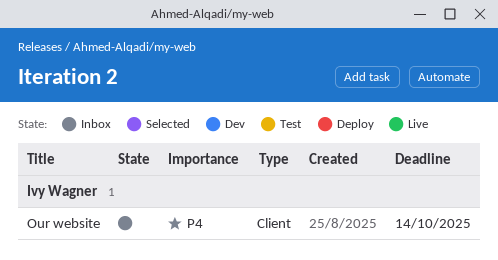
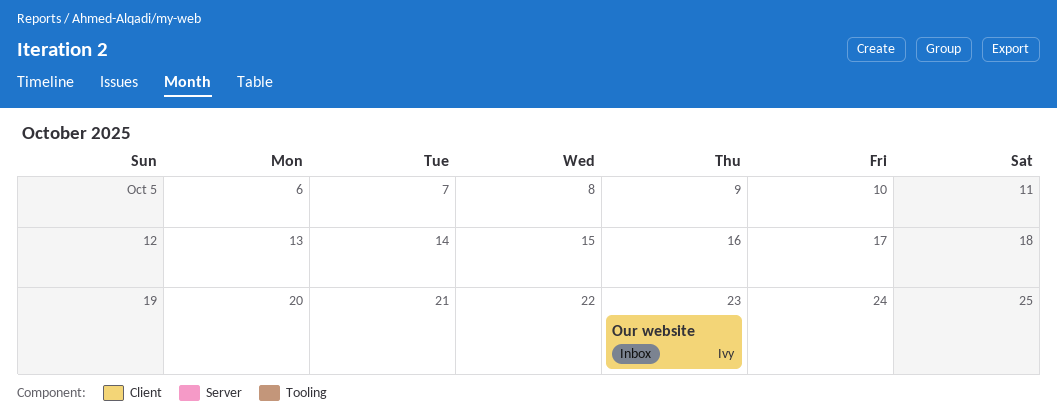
Our website, due: Oct 14 -> Oct 23

